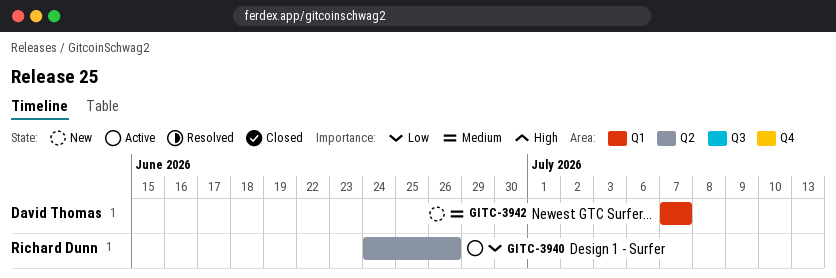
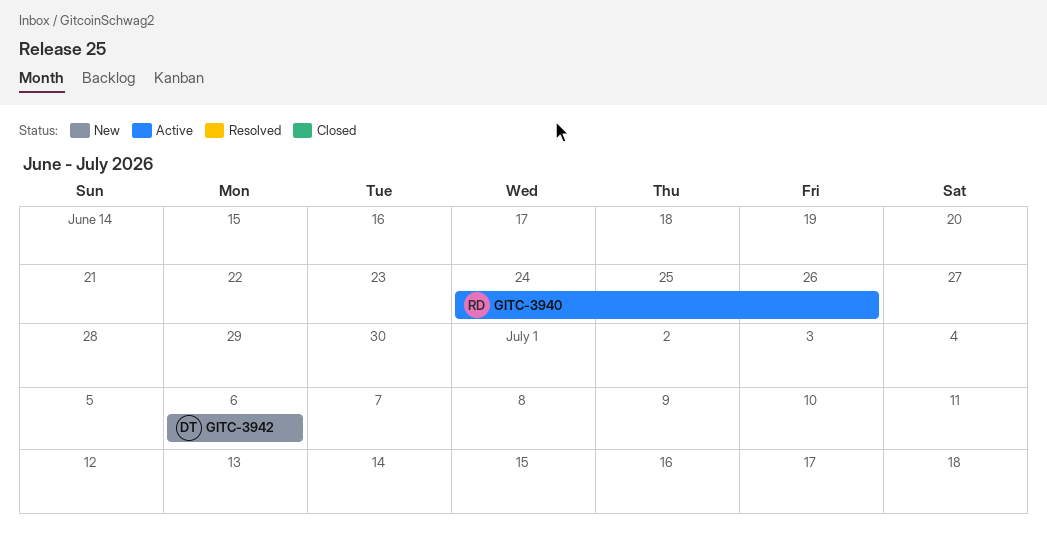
GITC-3942, start: Jul 7 -> Jul 6
GITC-3942, due: Jul 7 -> Jul 6

